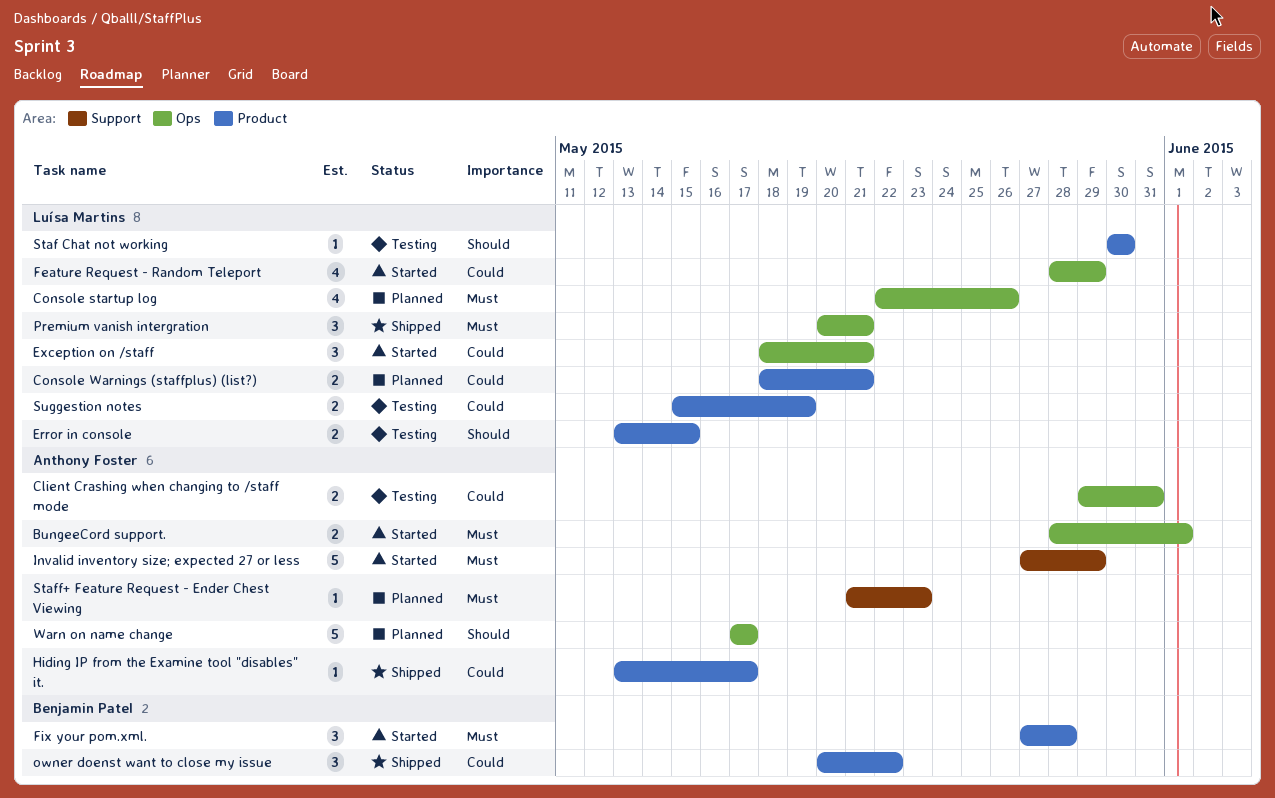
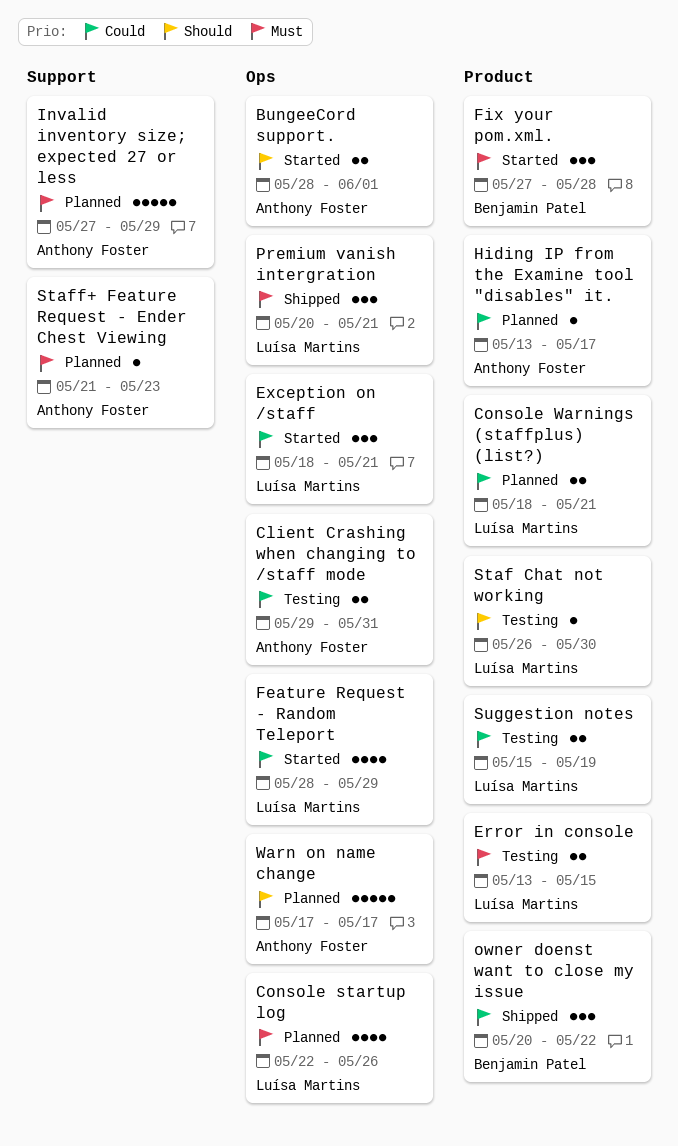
BungeeCord support., priority: Must -> Should
Error in console, priority: Should -> Must
Hiding IP from the Examine tool "disables" it., status: Shipped -> Planned
Invalid inventory size; expected 27 or less, status: Started -> Planned
Staf Chat not working, start: May 30 -> May 26

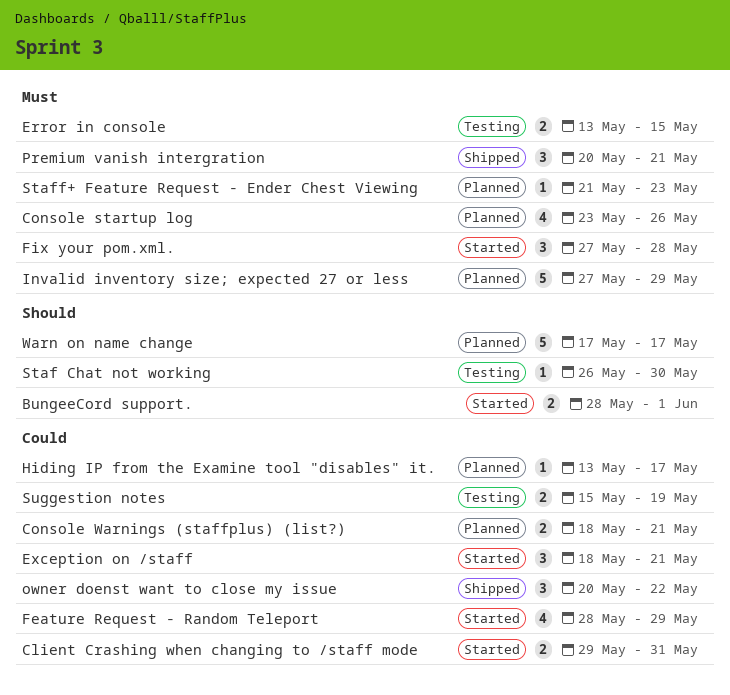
Client Crashing when changing to /staff mode, status: Testing -> Started
Console startup log, start: May 22 -> May 23

